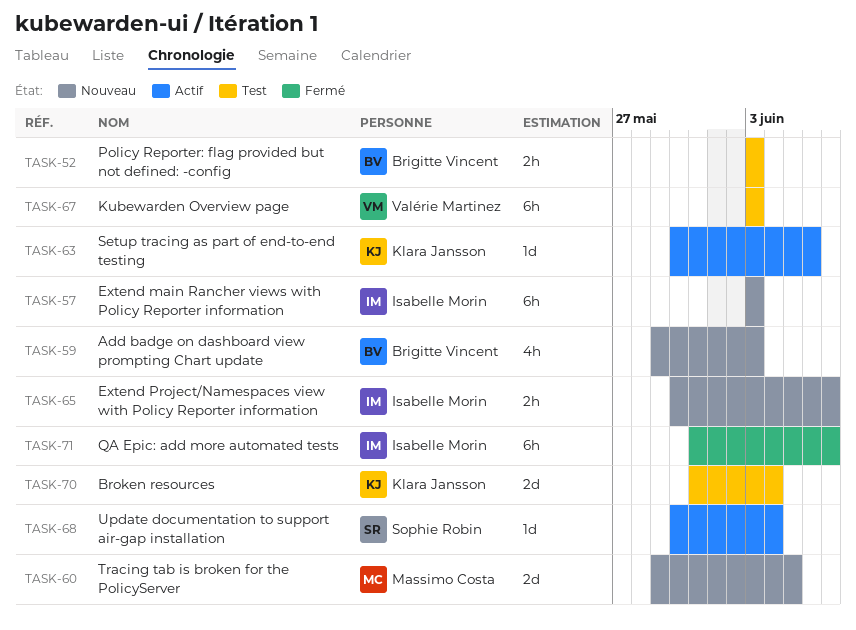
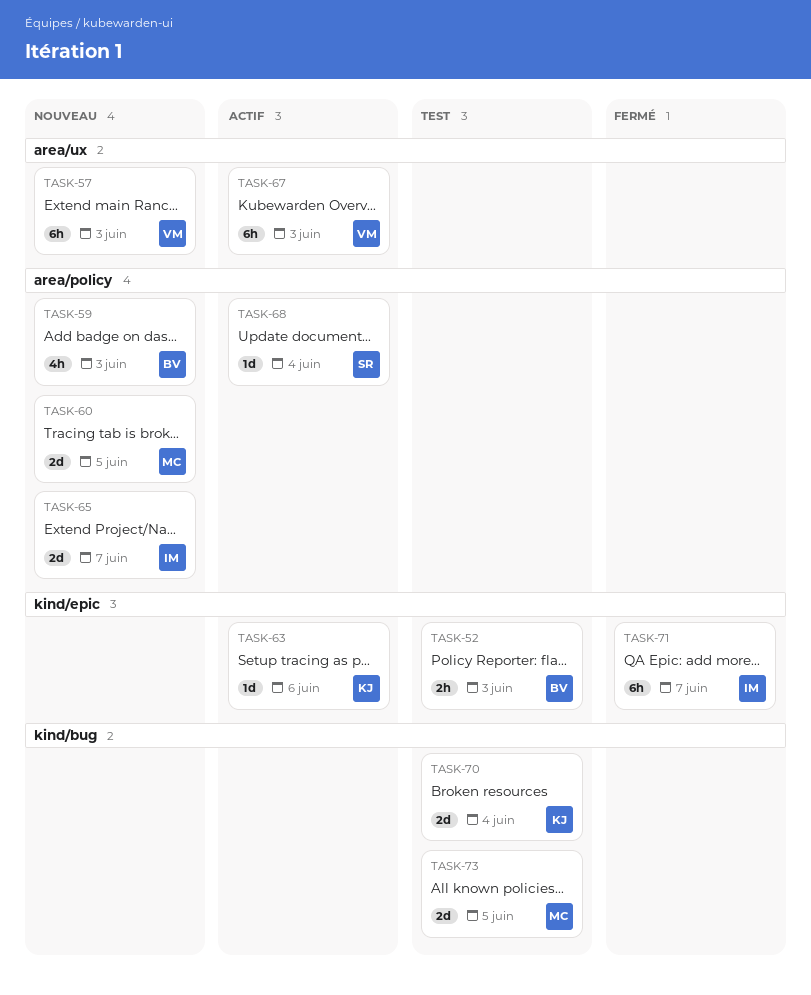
TASK-57, owner: Isabelle Morin -> Valérie Martinez
TASK-65, estimate: 2h -> 2d
TASK-67, status: Test -> Actif
TASK-73: none -> present

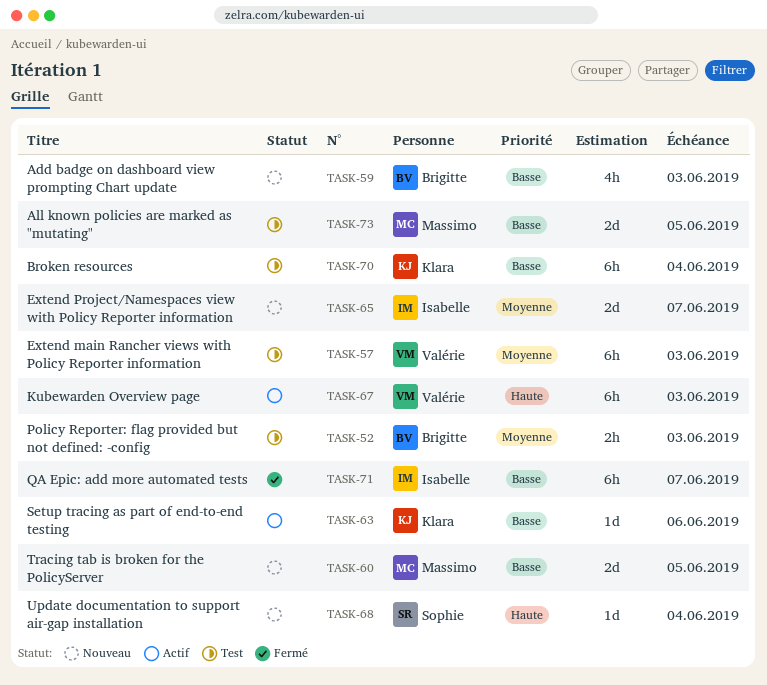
TASK-57, status: Nouveau -> Test
TASK-68, status: Actif -> Nouveau
TASK-70, estimate: 2d -> 6h

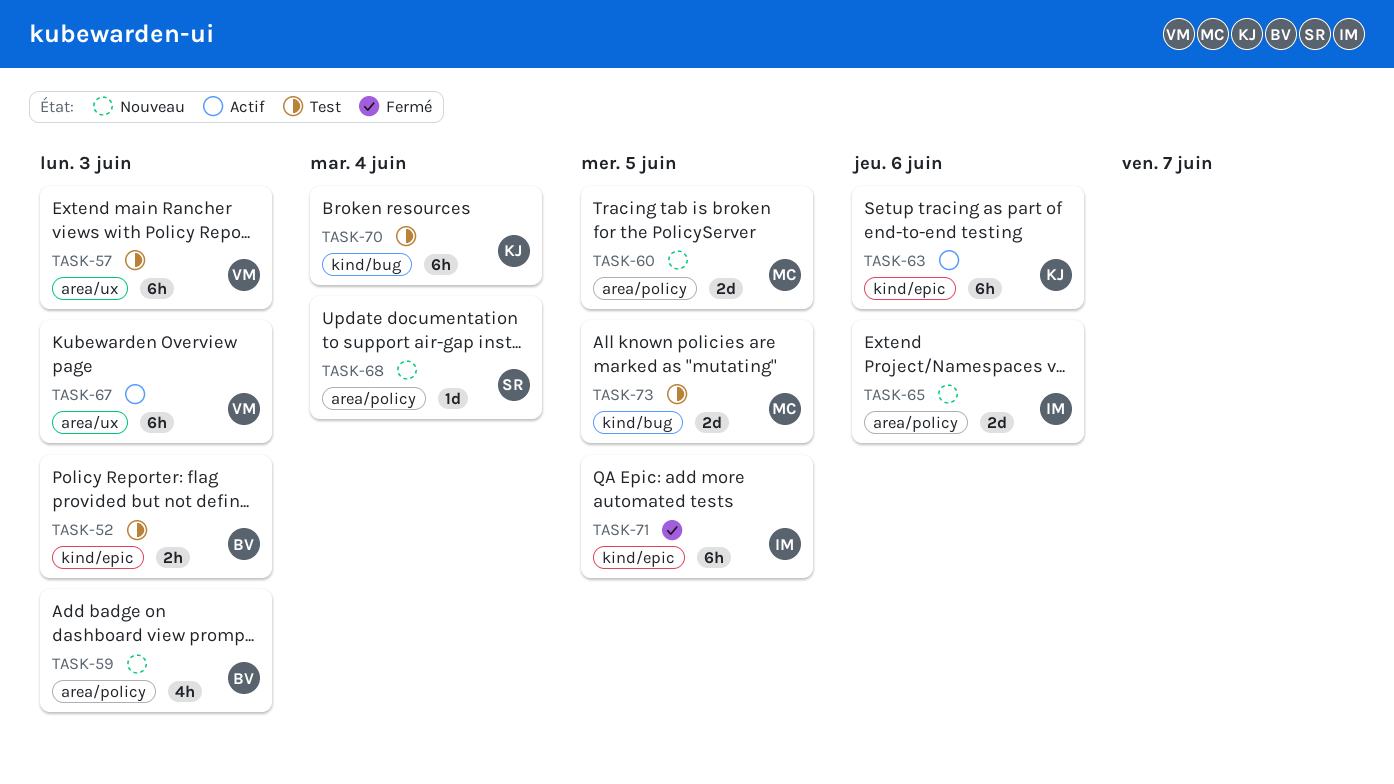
TASK-63, estimate: 1d -> 6h
TASK-65, due: Jun 7 -> Jun 6
TASK-71, due: Jun 7 -> Jun 5

